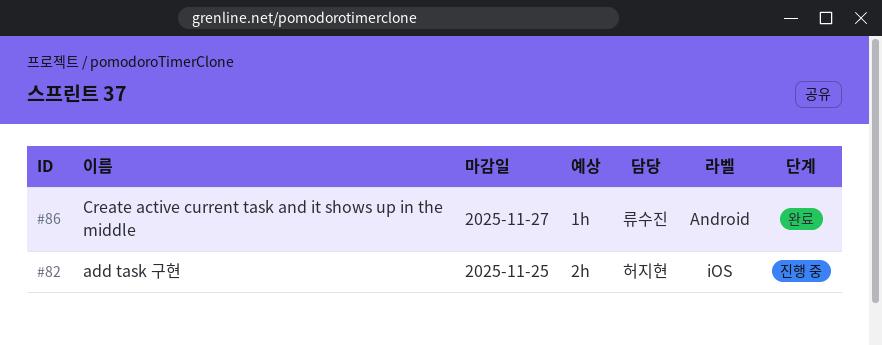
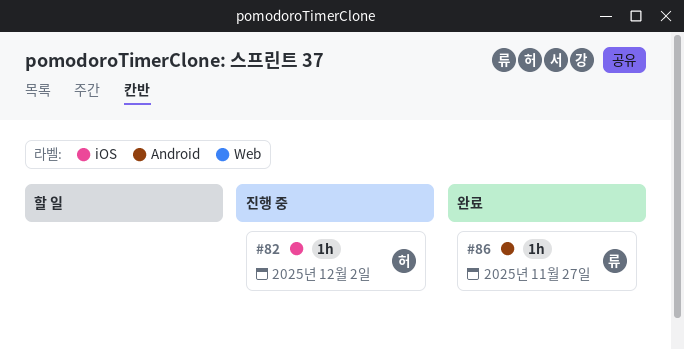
#82, estimate: 2h -> 1h
#82, due: Nov 25 -> Dec 2

